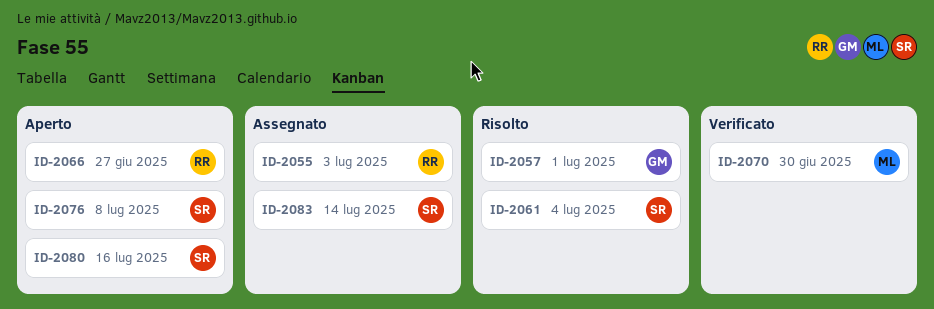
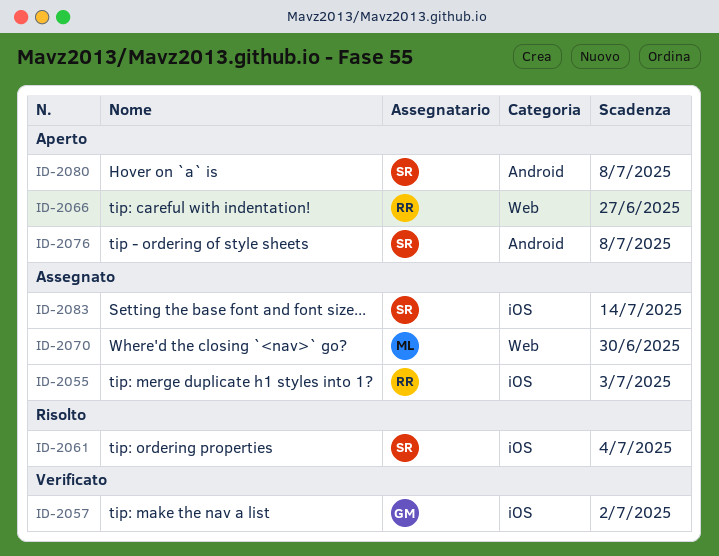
ID-2057, status: Risolto -> Verificato
ID-2057, due: Jul 1 -> Jul 2
ID-2070, status: Verificato -> Assegnato
ID-2080, due: Jul 16 -> Jul 8

